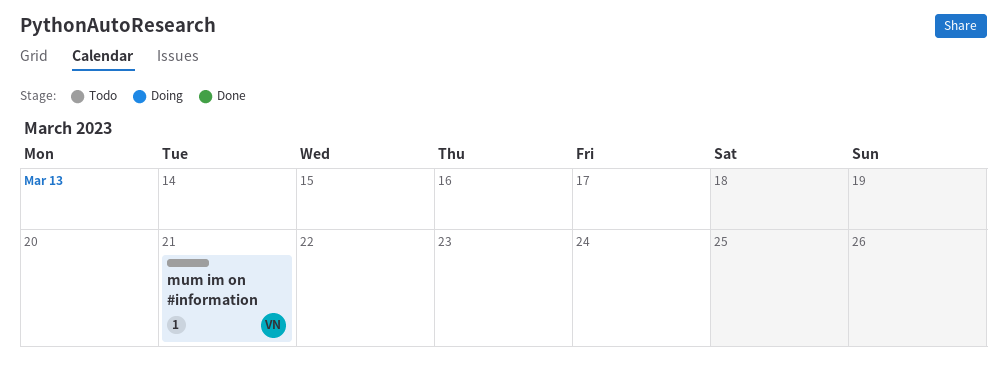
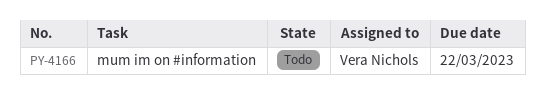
mum im on #information, due: Mar 21 -> Mar 22

